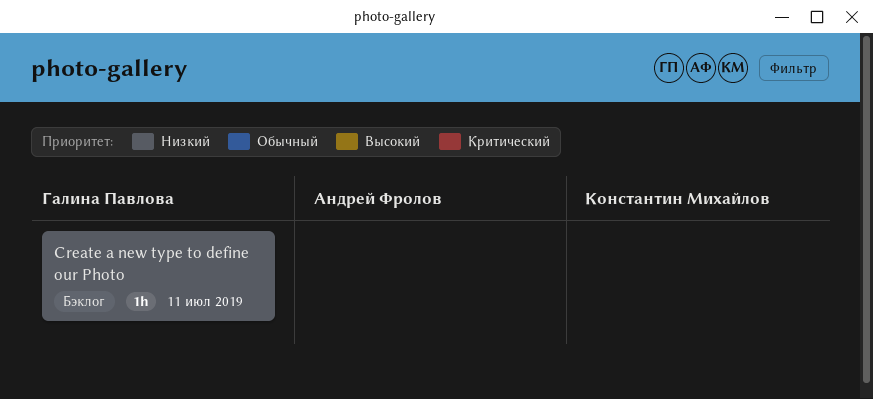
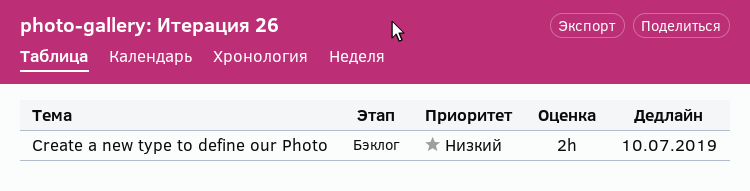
Create a new type to define our Photo, estimate: 1h -> 2h
Create a new type to define our Photo, due: Jul 11 -> Jul 10

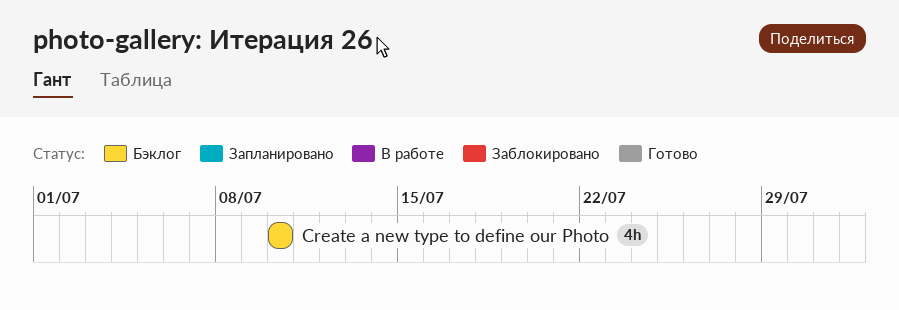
Create a new type to define our Photo, estimate: 2h -> 4h

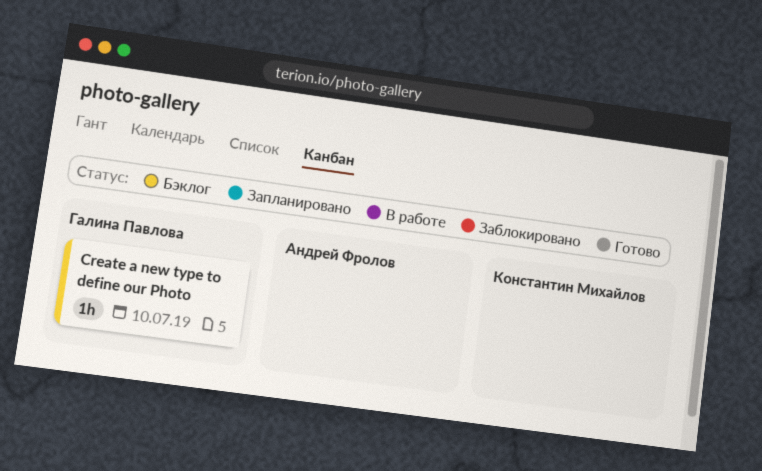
Create a new type to define our Photo, estimate: 4h -> 1h

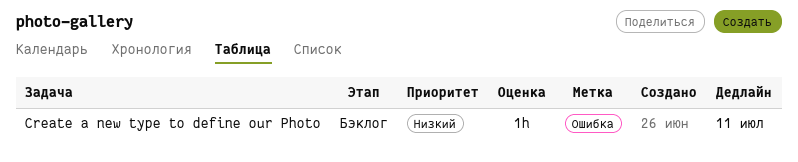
Create a new type to define our Photo, due: Jul 10 -> Jul 11

